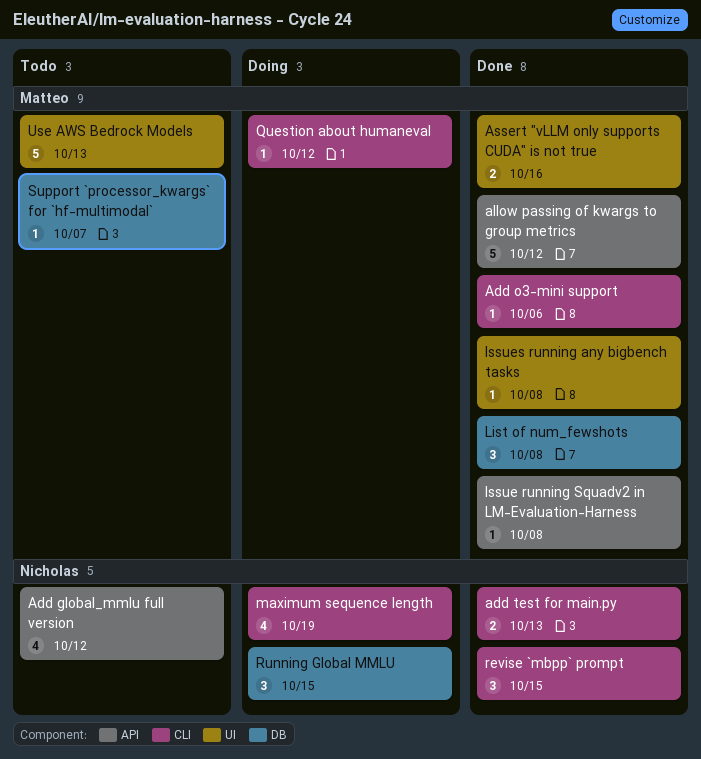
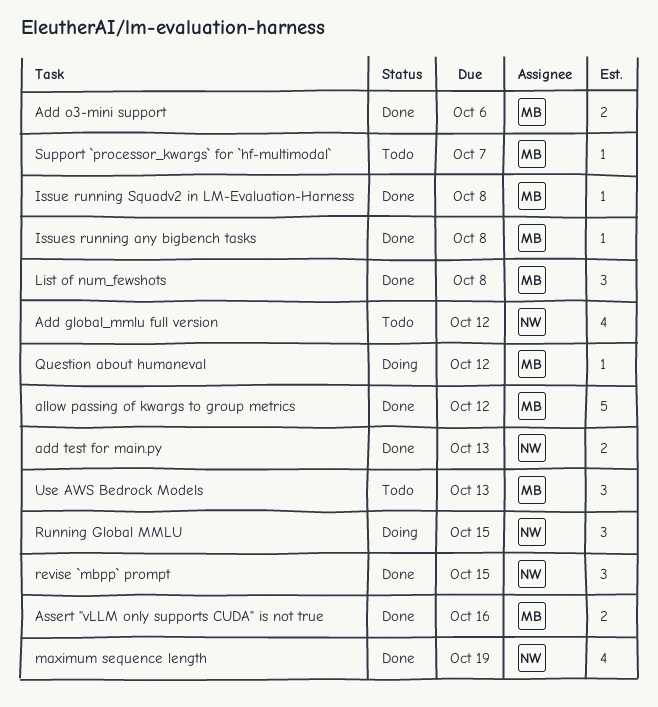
Add o3-mini support, estimate: 1 -> 2
maximum sequence length, status: Doing -> Done
Use AWS Bedrock Models, estimate: 5 -> 3

